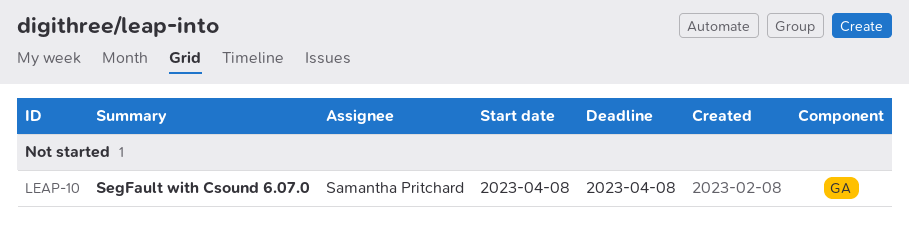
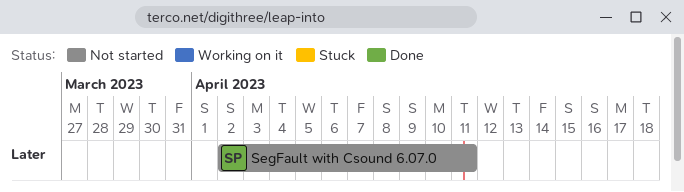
SegFault with Csound 6.07.0, start: Apr 8 -> Apr 2
SegFault with Csound 6.07.0, due: Apr 8 -> Apr 11

